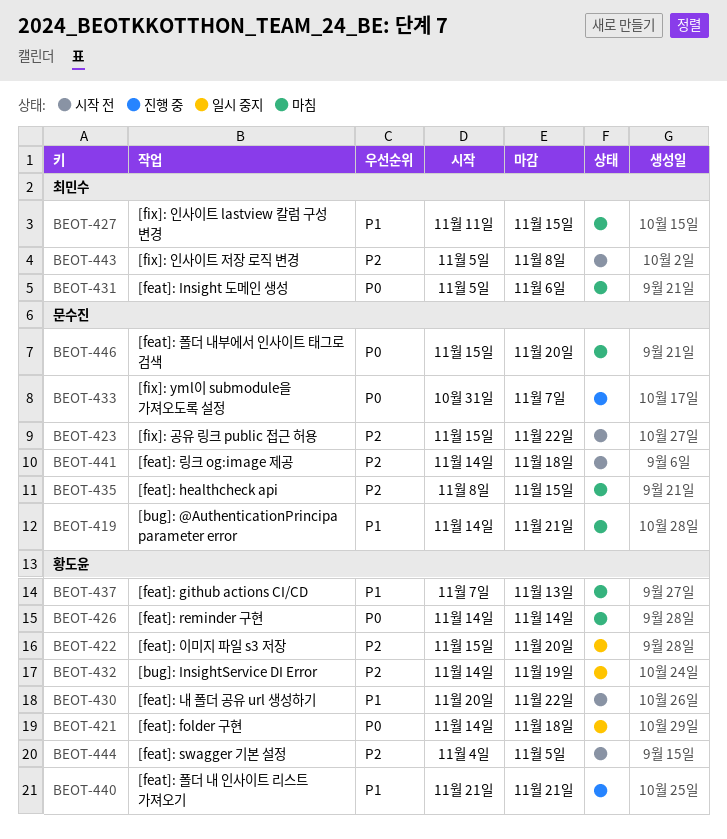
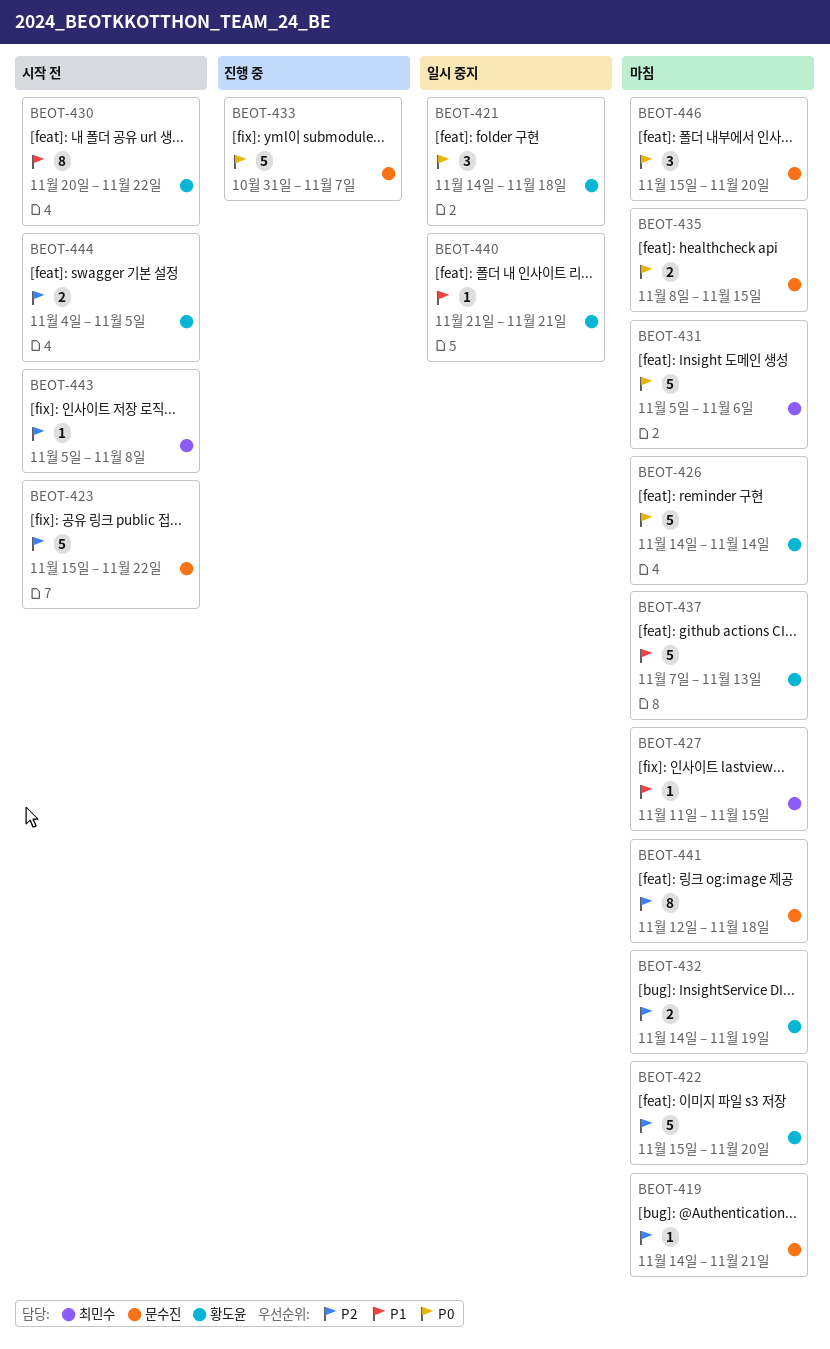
BEOT-419, priority: P1 -> P2
BEOT-422, status: 일시 중지 -> 마침
BEOT-432, status: 일시 중지 -> 마침
BEOT-435, priority: P2 -> P0
BEOT-440, status: 진행 중 -> 일시 중지
BEOT-441, status: 시작 전 -> 마침
BEOT-441, start: Nov 14 -> Nov 12

